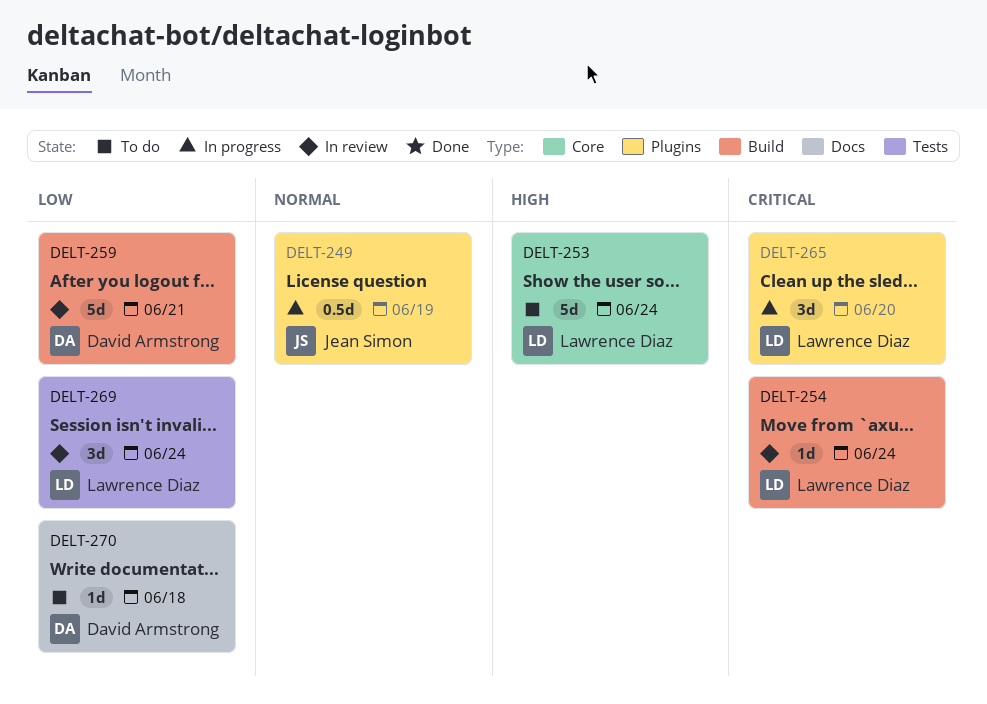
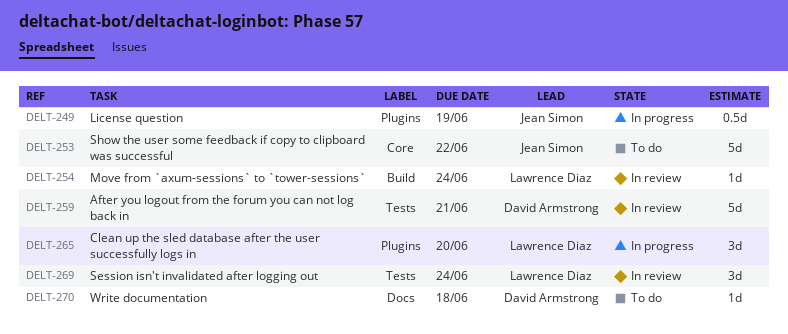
DELT-253, owner: Lawrence Diaz -> Jean Simon
DELT-253, due: Jun 24 -> Jun 22
DELT-259, label: Build -> Tests

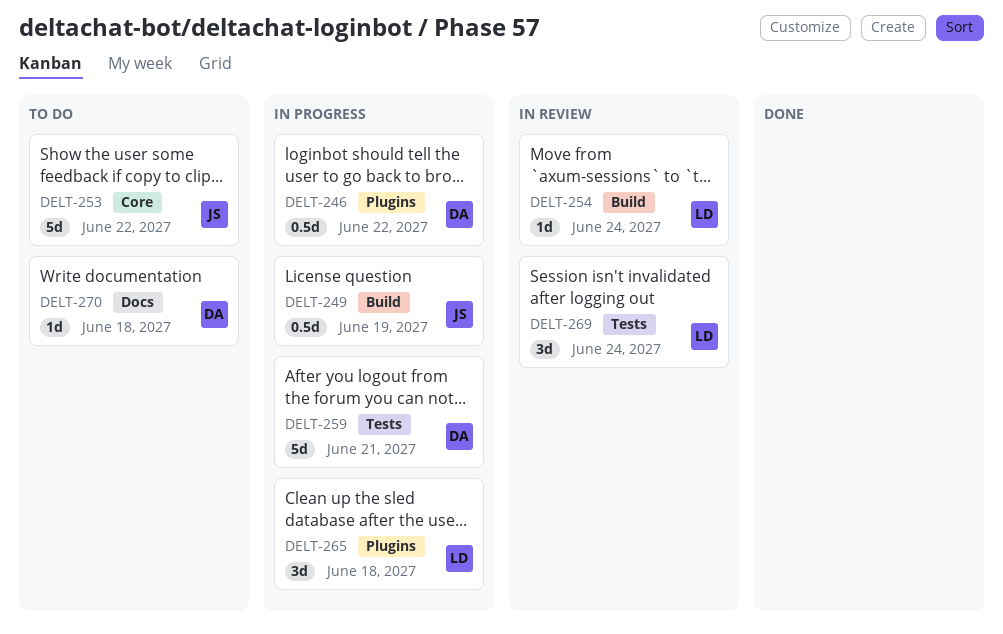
DELT-246: none -> present
DELT-249, label: Plugins -> Build
DELT-259, status: In review -> In progress
DELT-265, due: Jun 20 -> Jun 18

